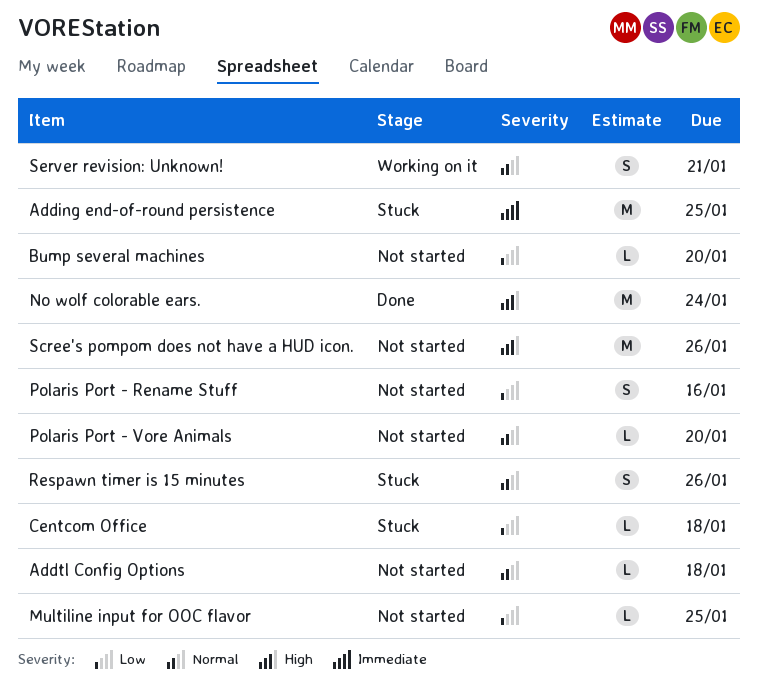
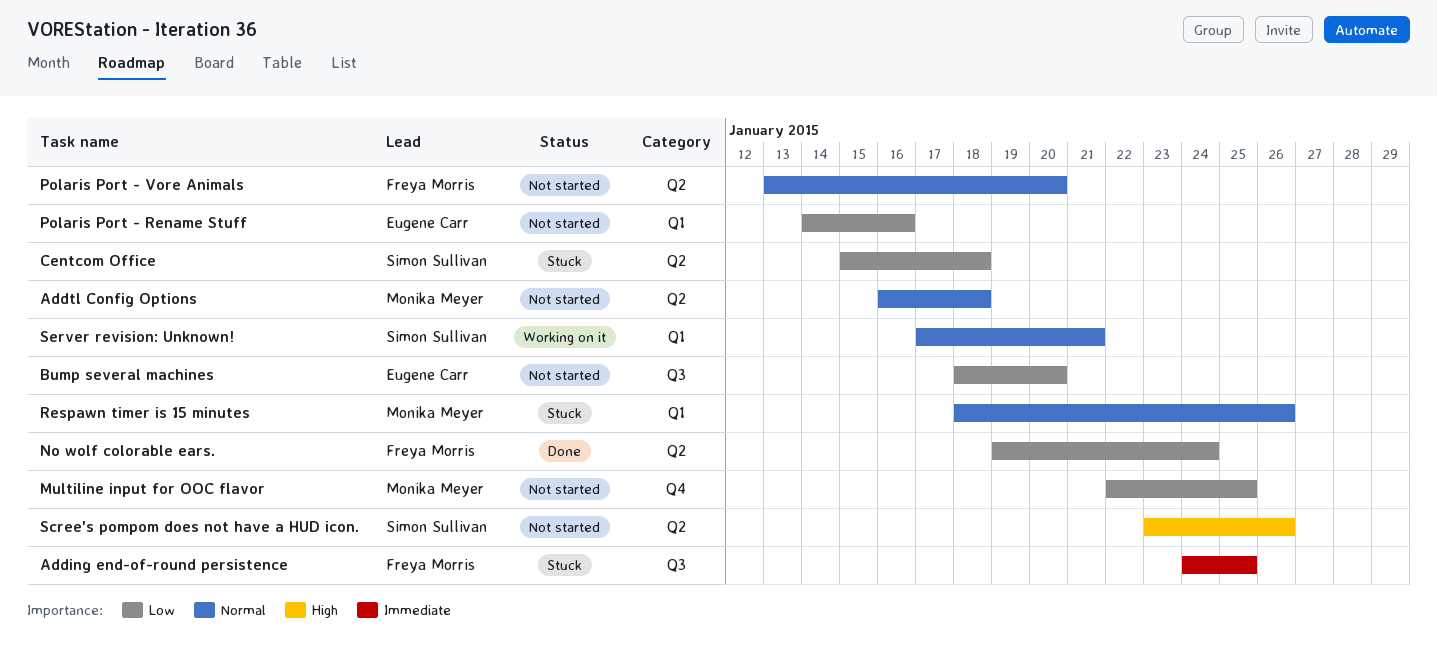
No wolf colorable ears., priority: High -> Low

